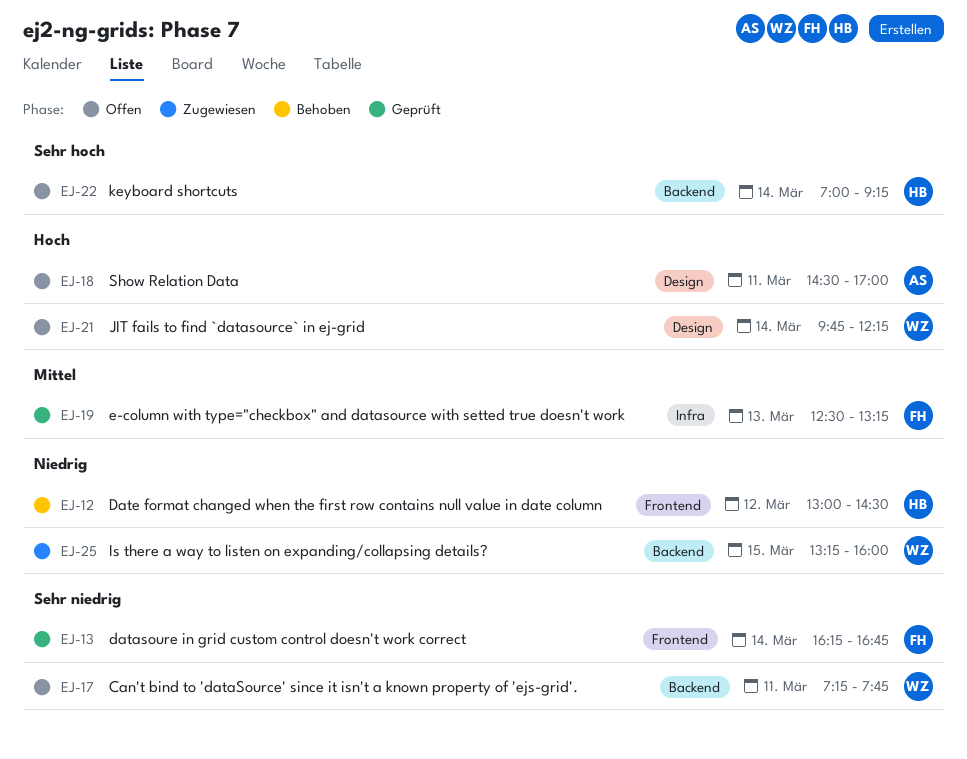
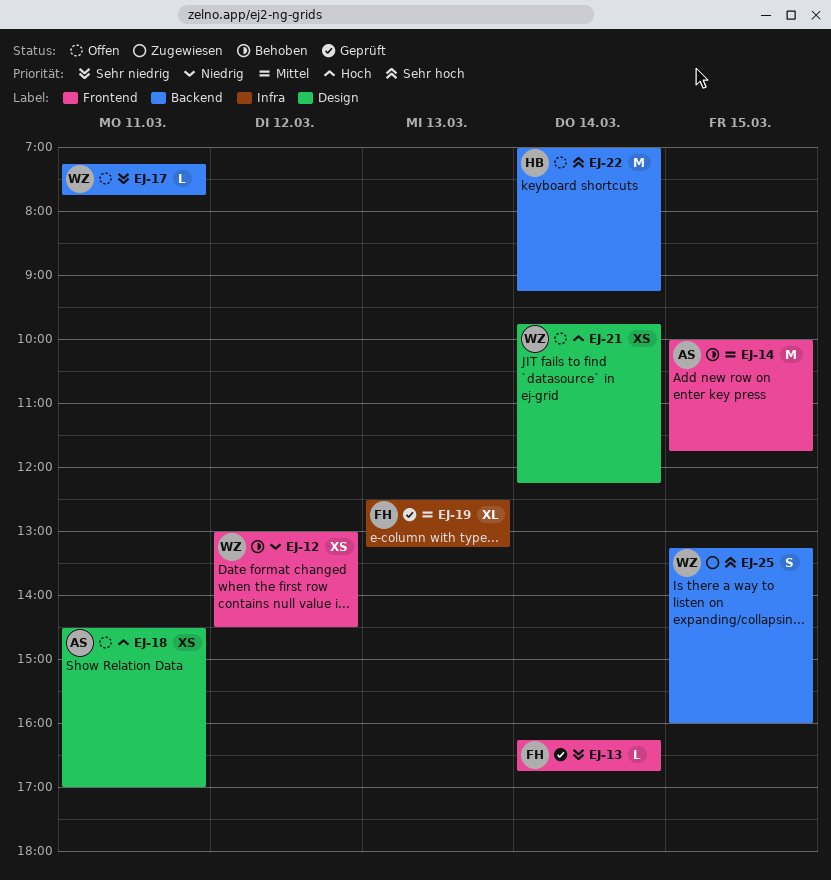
EJ-12, owner: HB -> WZ
EJ-14: none -> present
EJ-25, priority: Niedrig -> Sehr hoch

